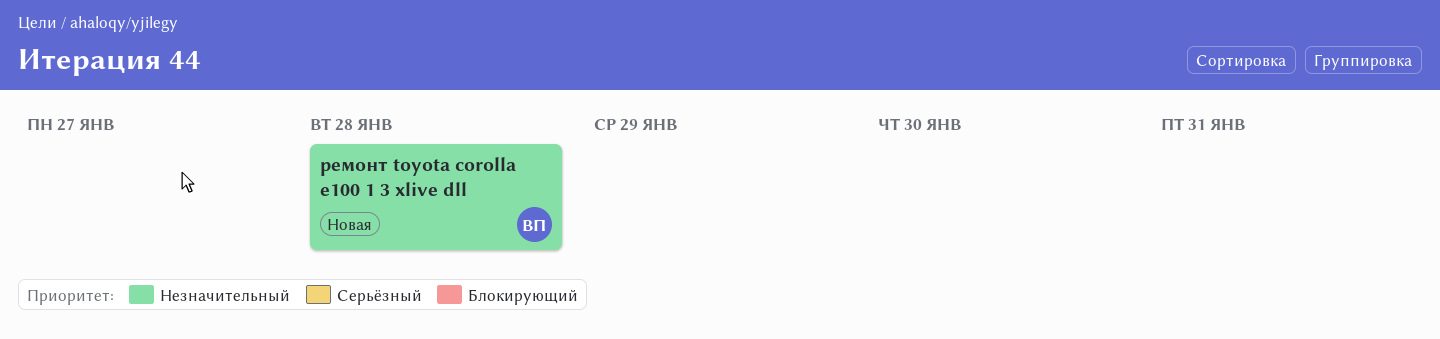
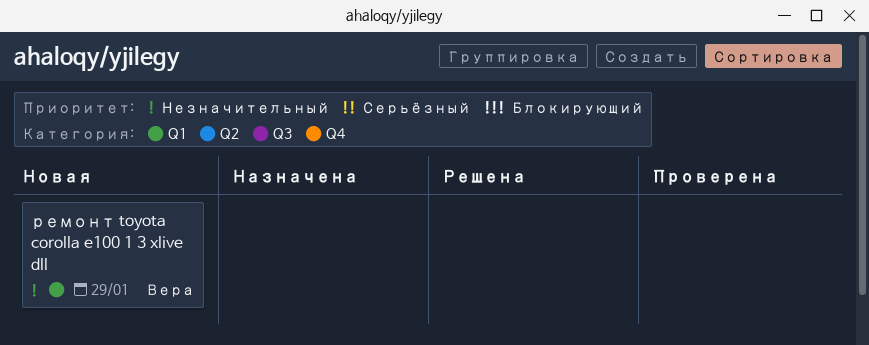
ремонт toyota corolla e100 1 3 xlive dll, due: Jan 28 -> Jan 29

